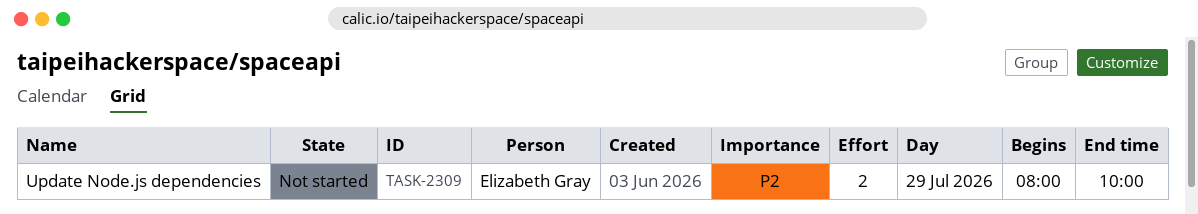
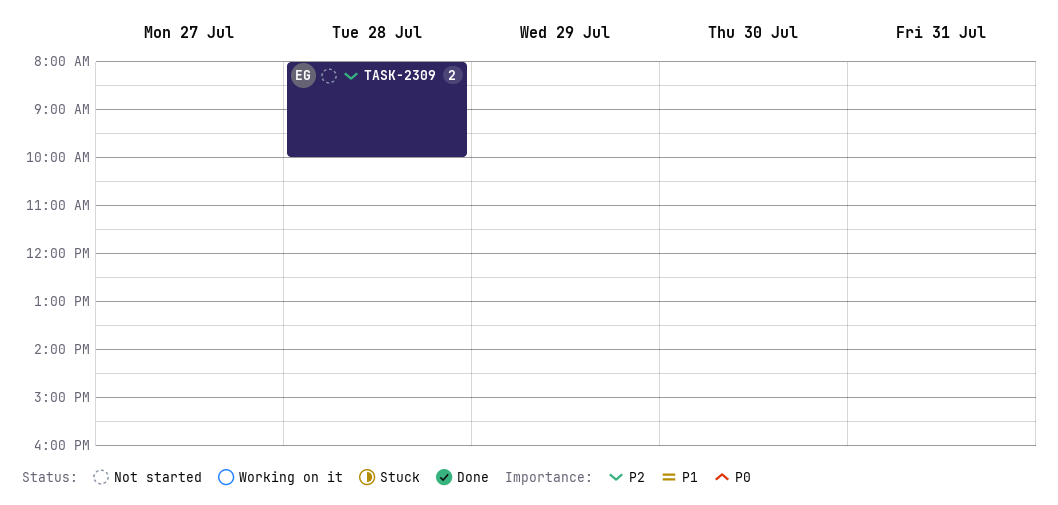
TASK-2309, day: Jul 29 -> Jul 28

